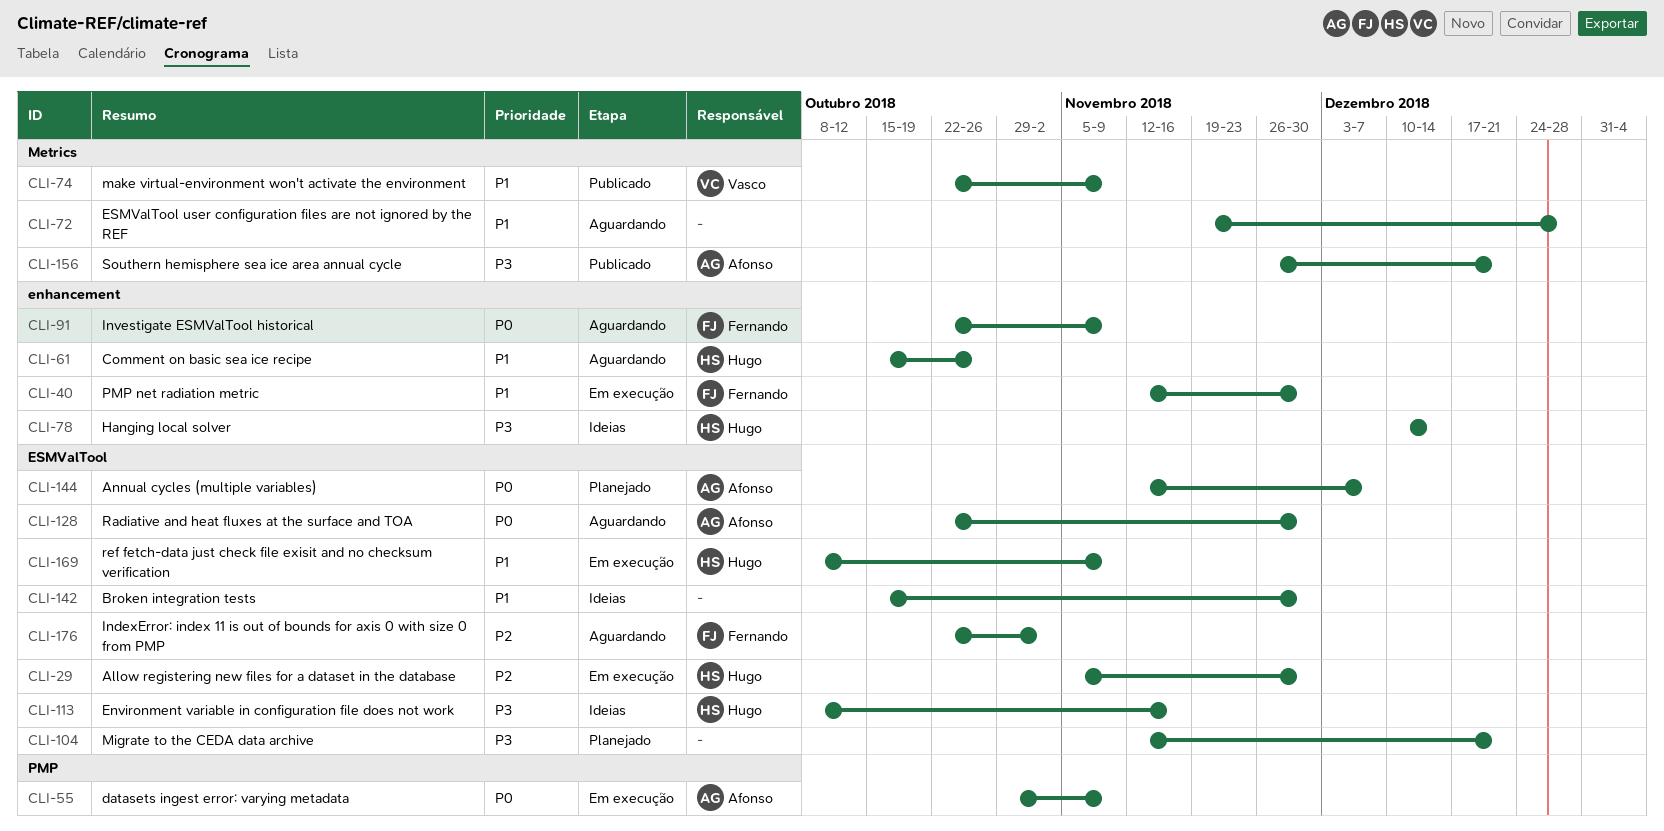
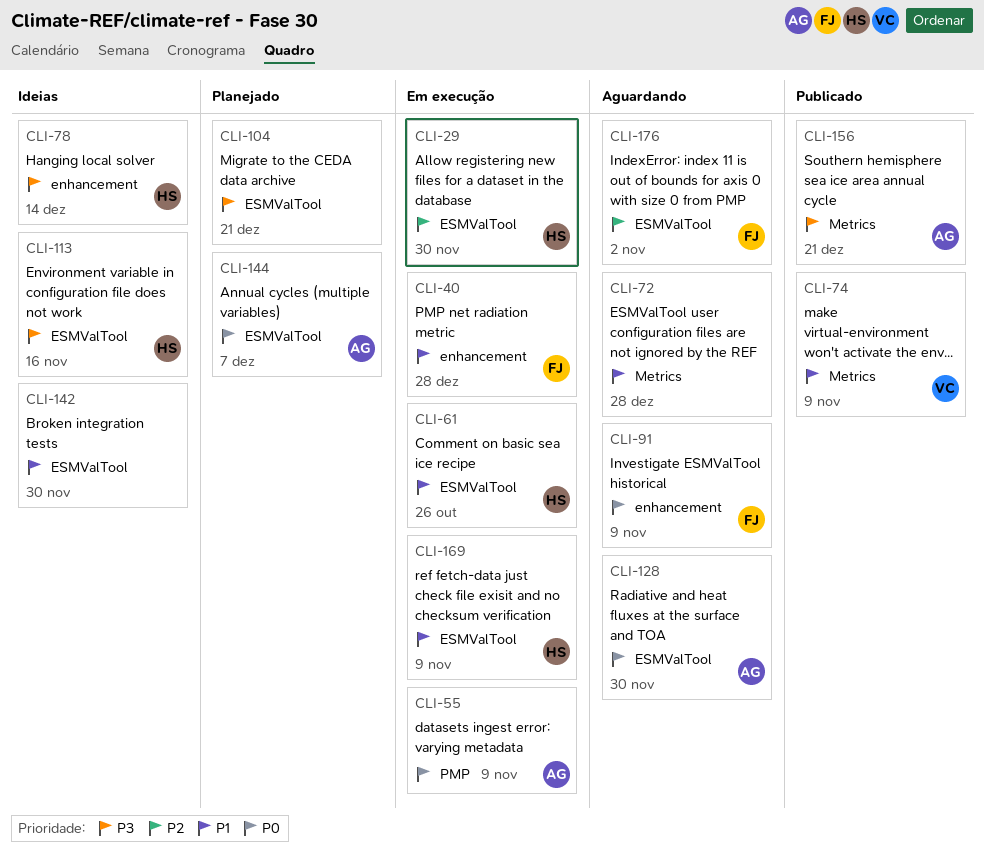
CLI-40, due: Nov 30 -> Dec 28
CLI-61, status: Aguardando -> Em execução
CLI-61, label: enhancement -> ESMValTool

